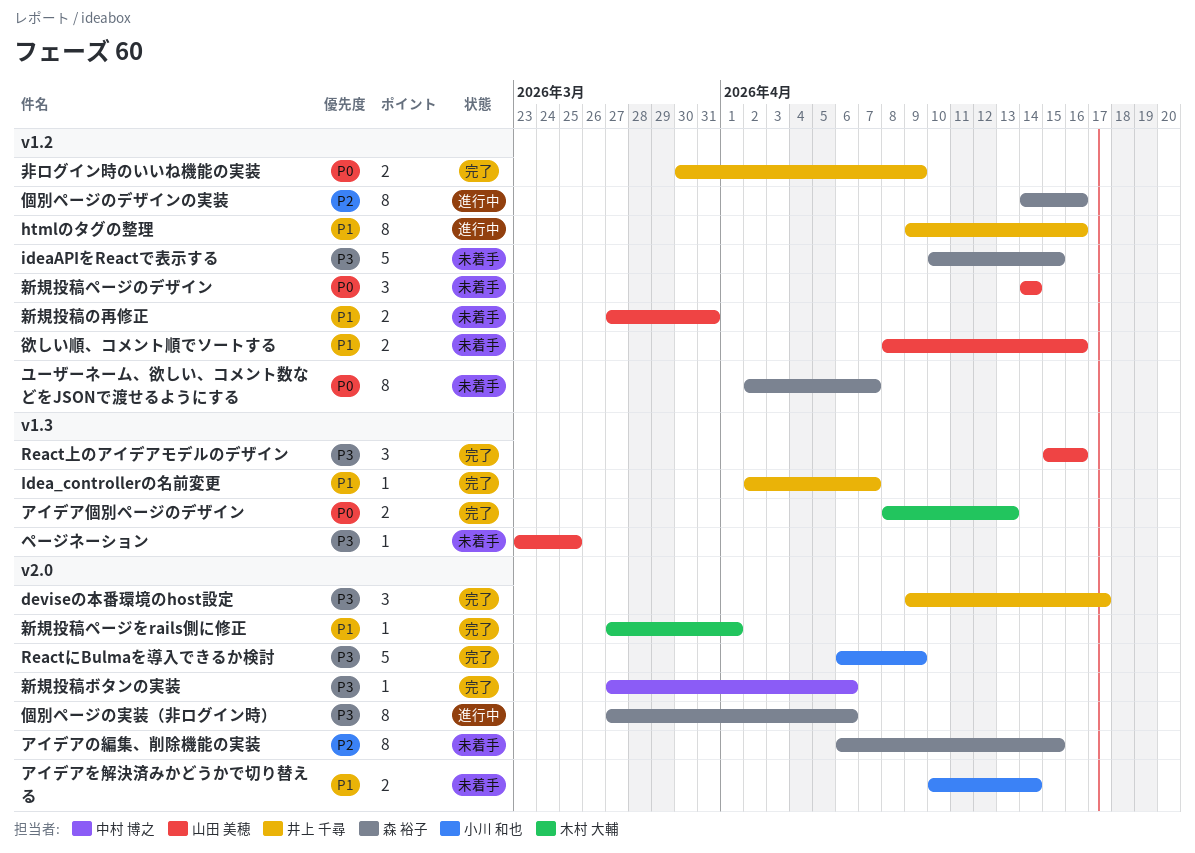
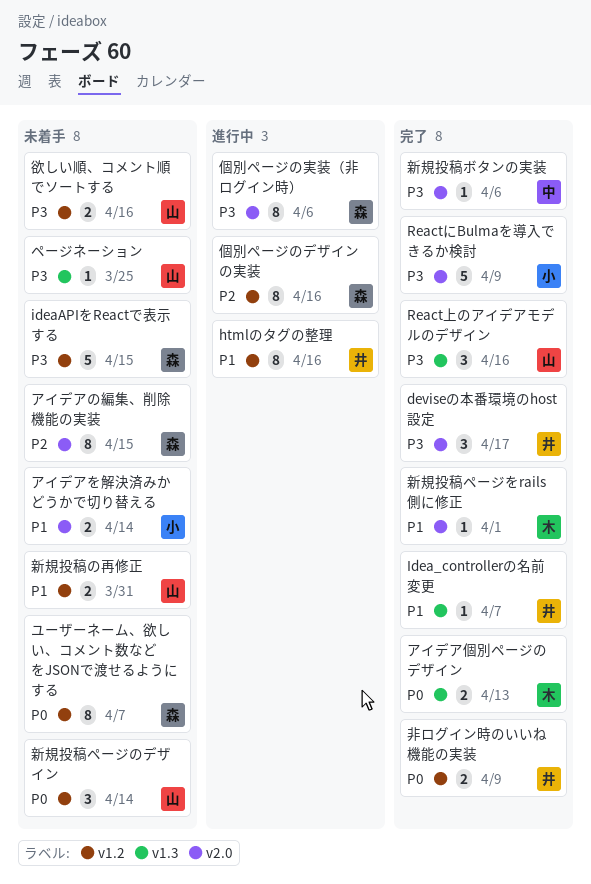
欲しい順、コメント順でソートする, priority: P1 -> P3

